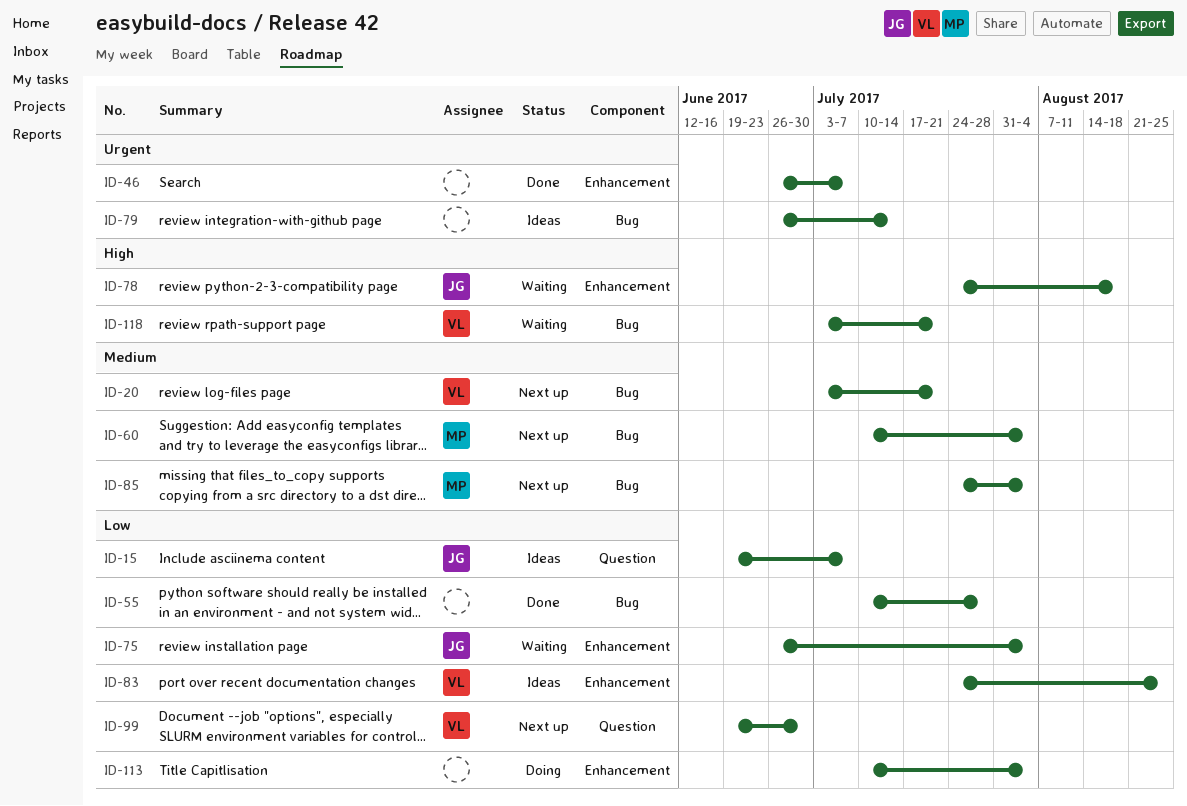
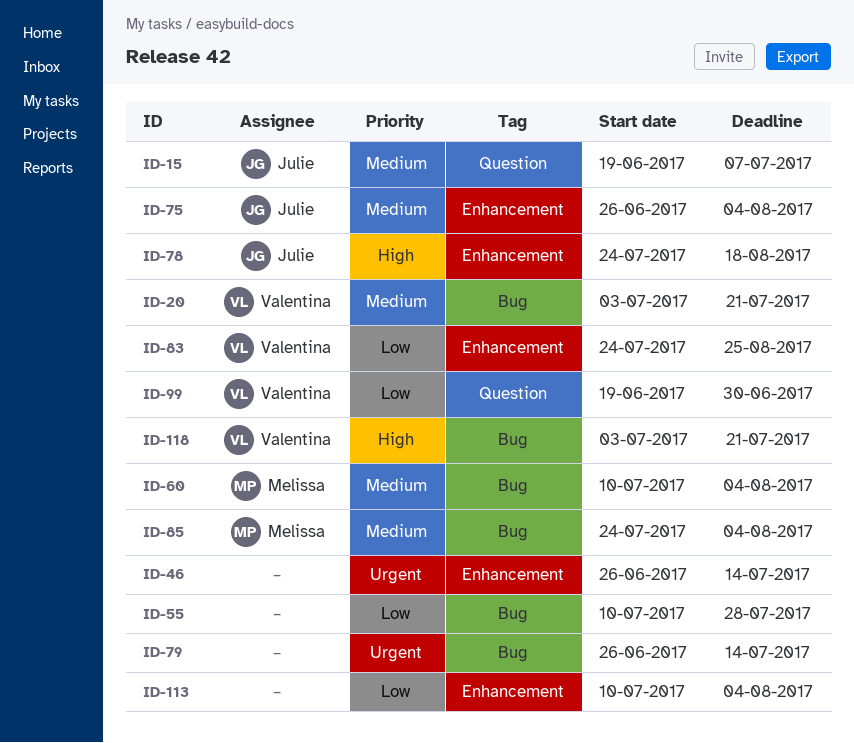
ID-15, priority: Low -> Medium
ID-46, due: Jul 7 -> Jul 14
ID-75, priority: Low -> Medium

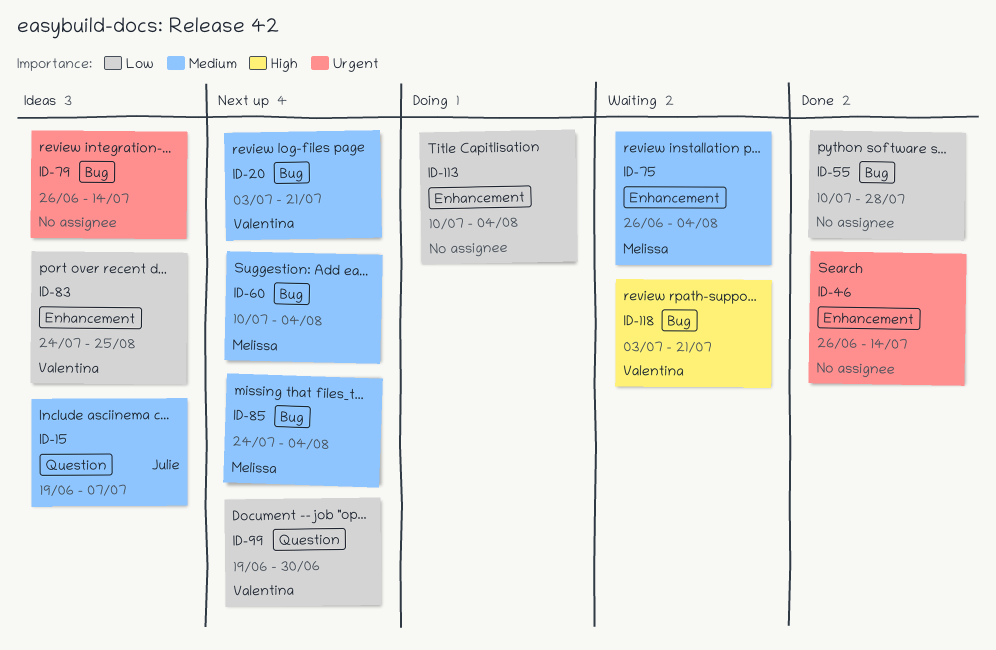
ID-75, owner: Julie -> Melissa
ID-78: present -> none

